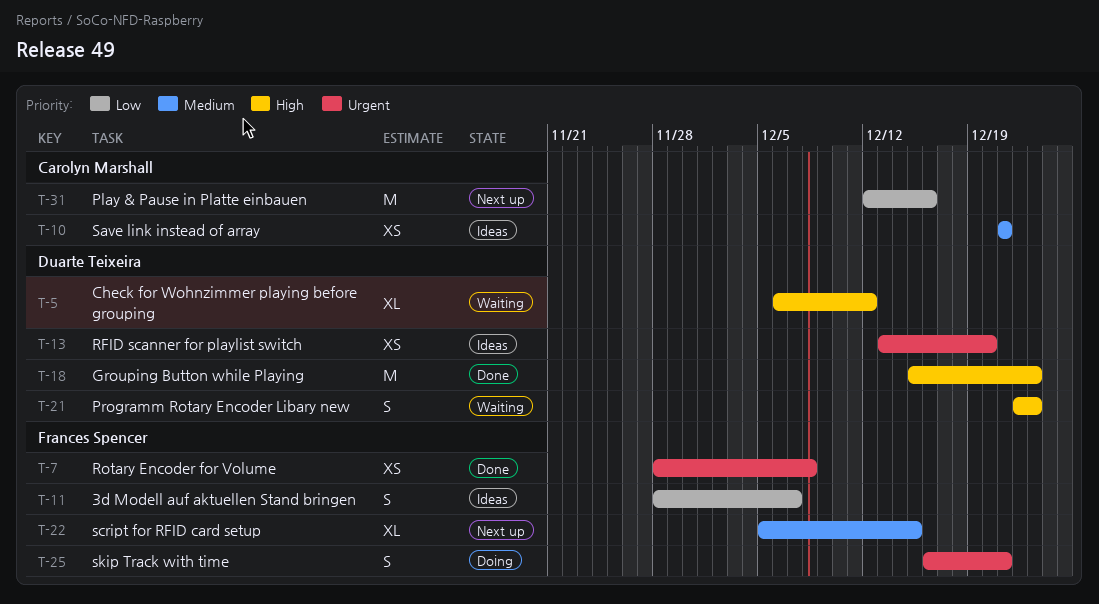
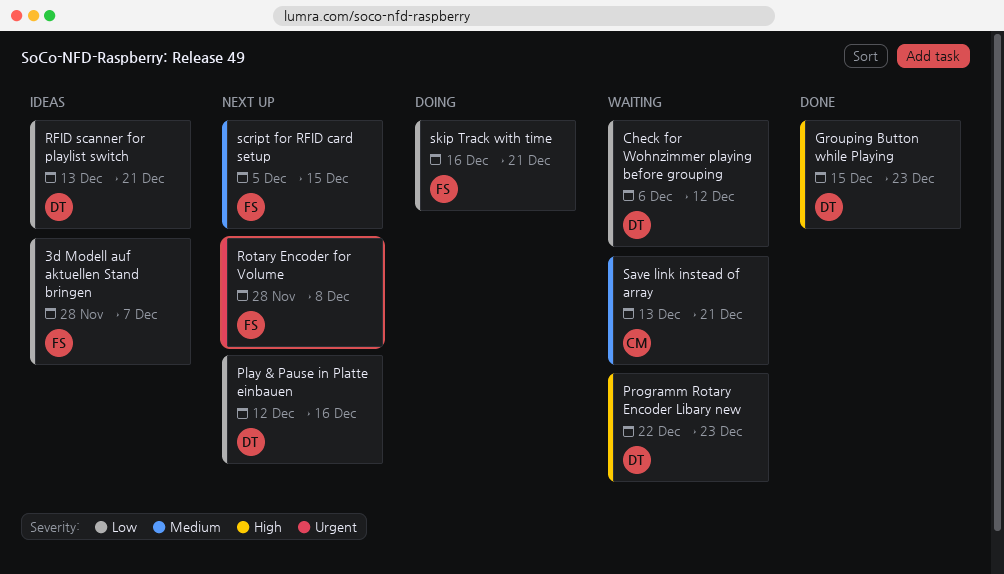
Check for Wohnzimmer playing before grouping, priority: High -> Low
Play & Pause in Platte einbauen, owner: Carolyn Marshall -> Duarte Teixeira
RFID scanner for playlist switch, priority: Urgent -> Low
RFID scanner for playlist switch, due: Dec 20 -> Dec 21
Rotary Encoder for Volume, status: Done -> Next up
Save link instead of array, status: Ideas -> Waiting
Save link instead of array, start: Dec 21 -> Dec 13
skip Track with time, priority: Urgent -> Low

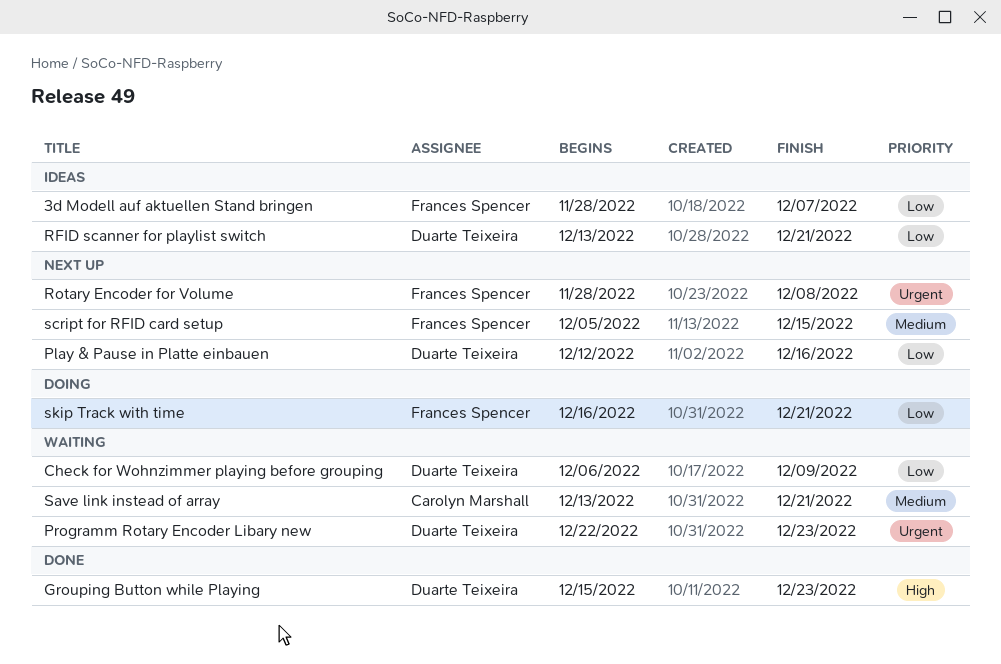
Check for Wohnzimmer playing before grouping, due: Dec 12 -> Dec 9
Programm Rotary Encoder Libary new, priority: High -> Urgent

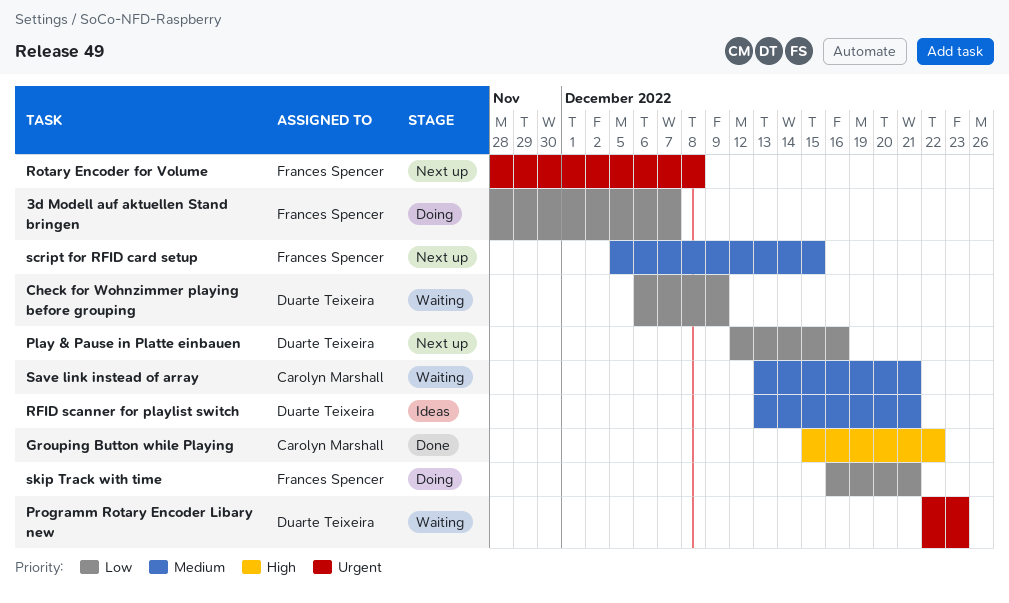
3d Modell auf aktuellen Stand bringen, status: Ideas -> Doing
Grouping Button while Playing, owner: Duarte Teixeira -> Carolyn Marshall
Grouping Button while Playing, due: Dec 23 -> Dec 22
RFID scanner for playlist switch, priority: Low -> Medium

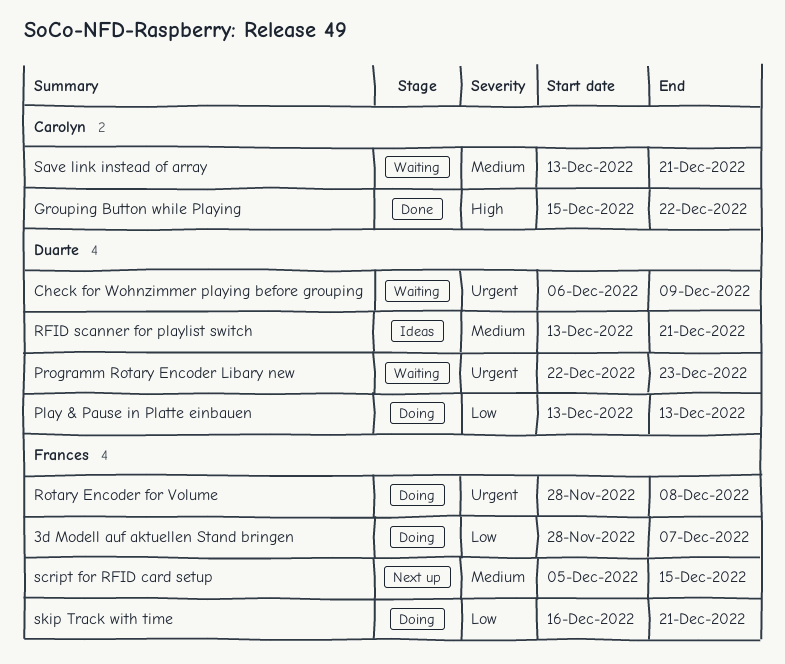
Check for Wohnzimmer playing before grouping, priority: Low -> Urgent
Play & Pause in Platte einbauen, status: Next up -> Doing
Play & Pause in Platte einbauen, start: Dec 12 -> Dec 13
Play & Pause in Platte einbauen, due: Dec 16 -> Dec 13
Rotary Encoder for Volume, status: Next up -> Doing

